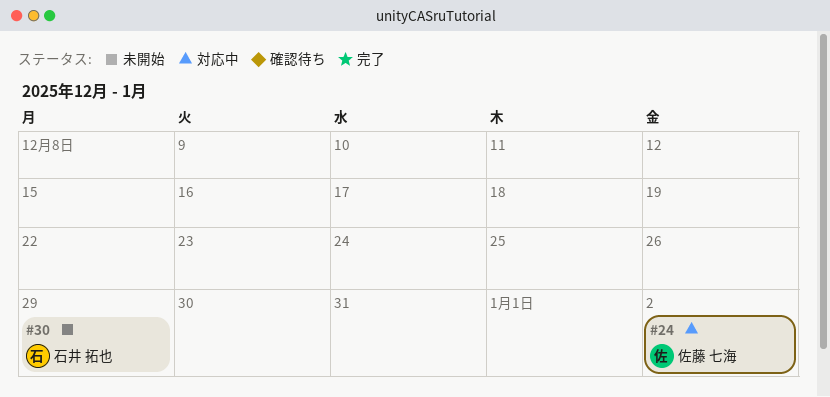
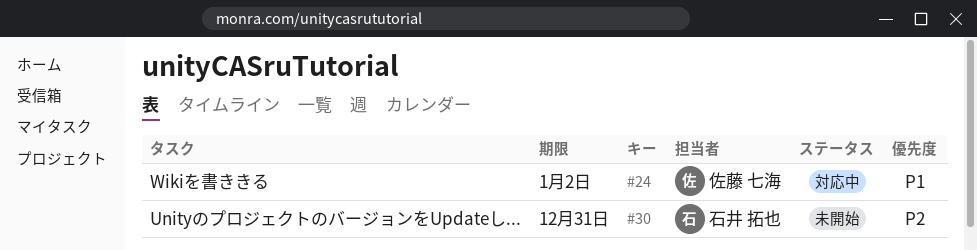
#30, due: Dec 29 -> Dec 31

